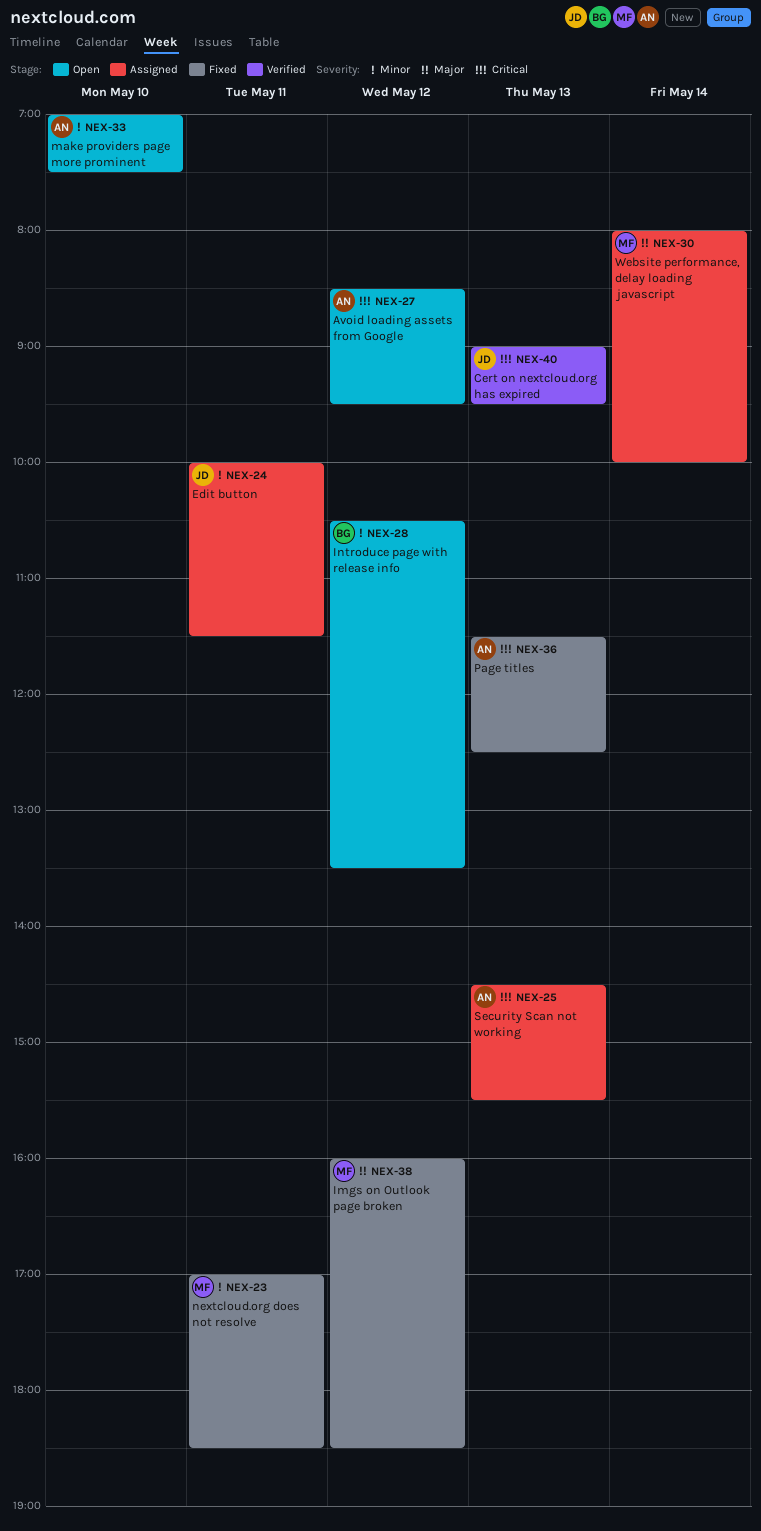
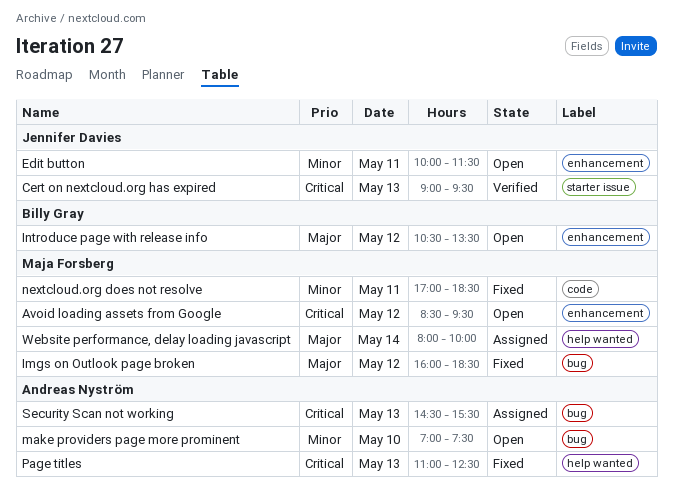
Avoid loading assets from Google, owner: Andreas Nyström -> Maja Forsberg
Edit button, status: Assigned -> Open
Introduce page with release info, priority: Minor -> Major
Page titles, begins: 11:30 -> 11:00

